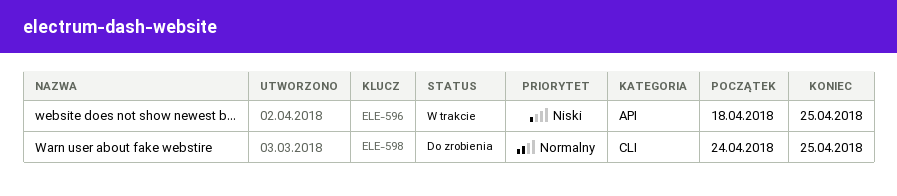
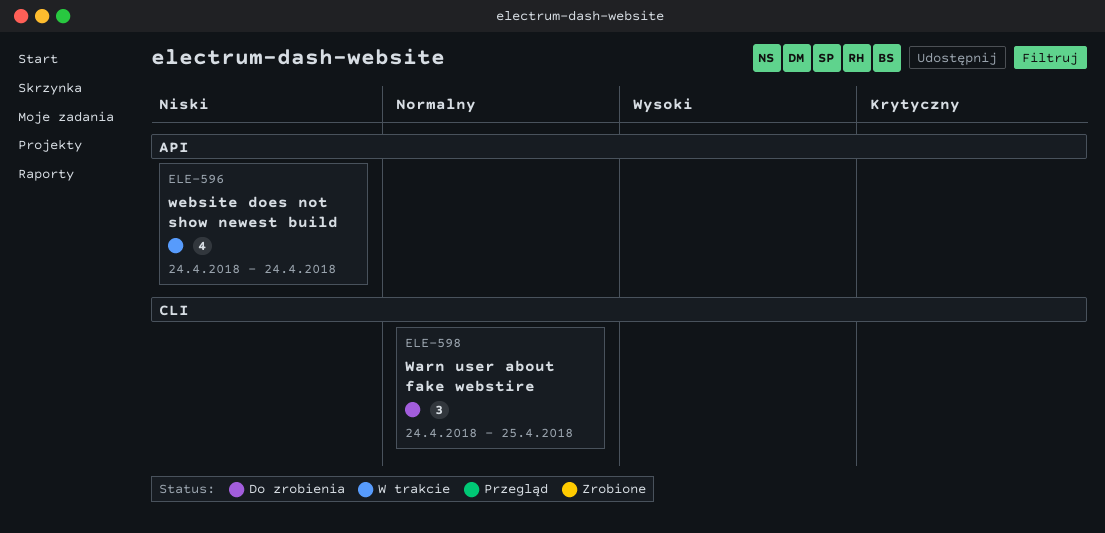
ELE-596, start: Apr 18 -> Apr 24
ELE-596, due: Apr 25 -> Apr 24

